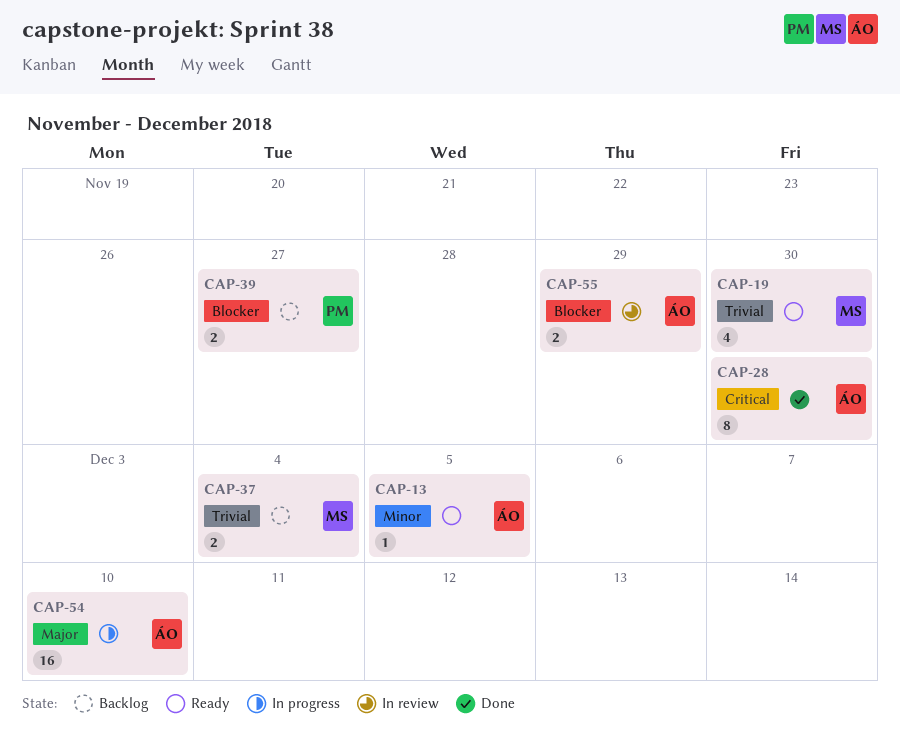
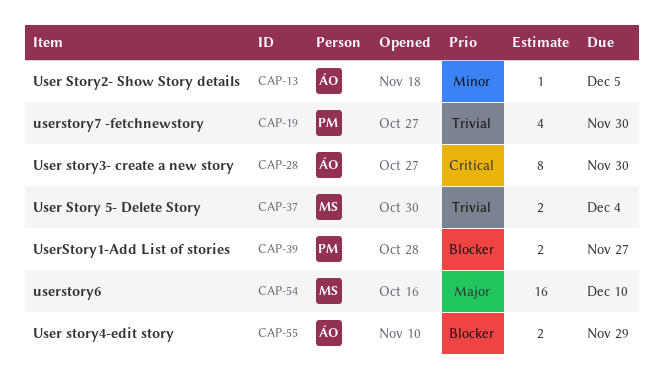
CAP-19, owner: MS -> PM
CAP-54, owner: ÁO -> MS

